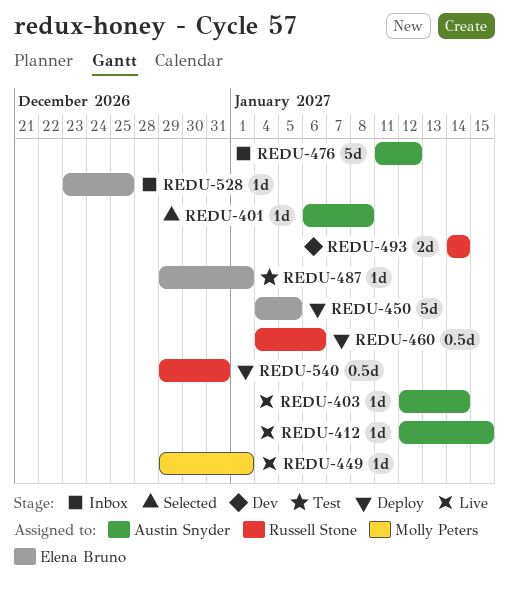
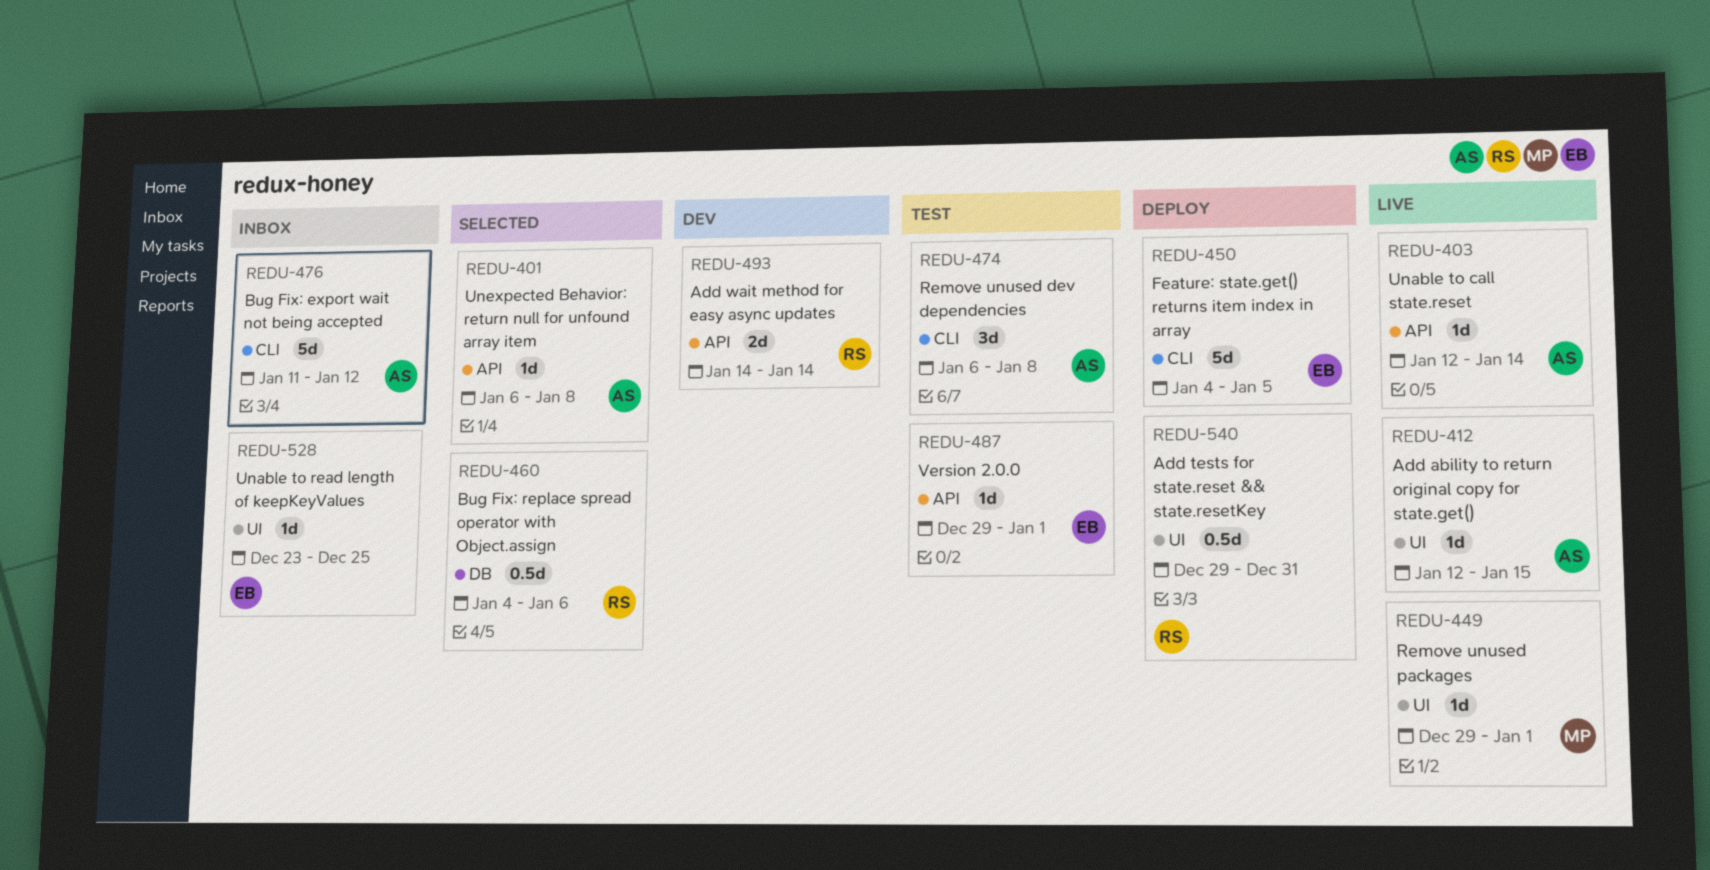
REDU-460, status: Deploy -> Selected
REDU-474: none -> present

